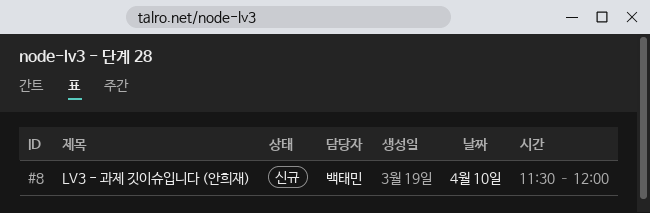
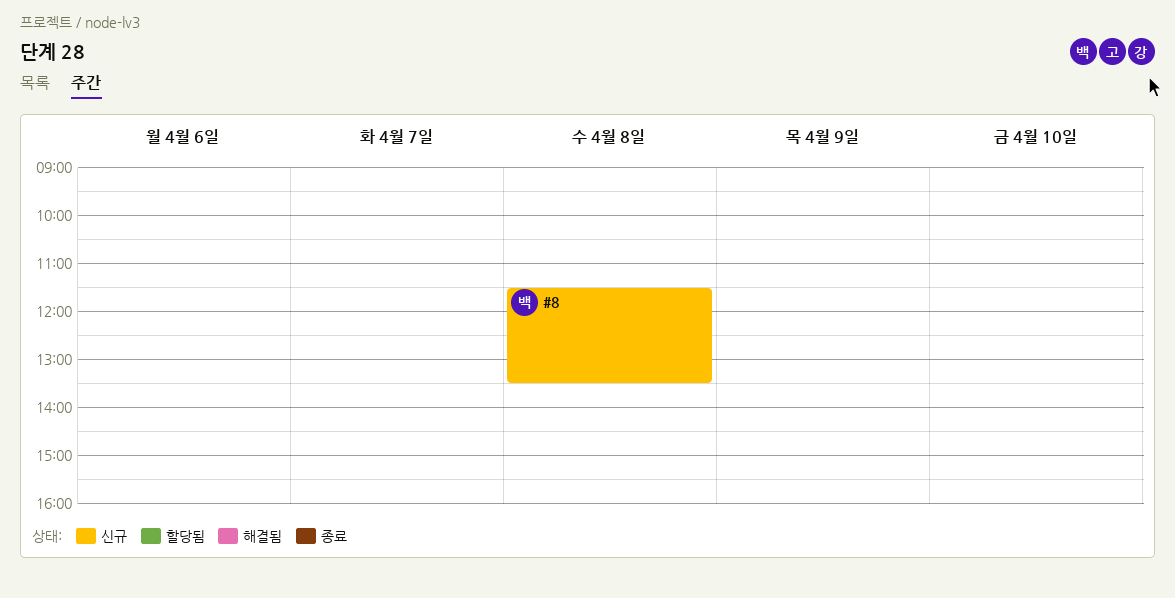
#8, day: Apr 10 -> Apr 8
#8, ends: 12:00 -> 13:30

